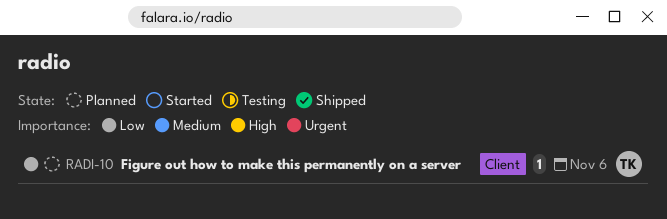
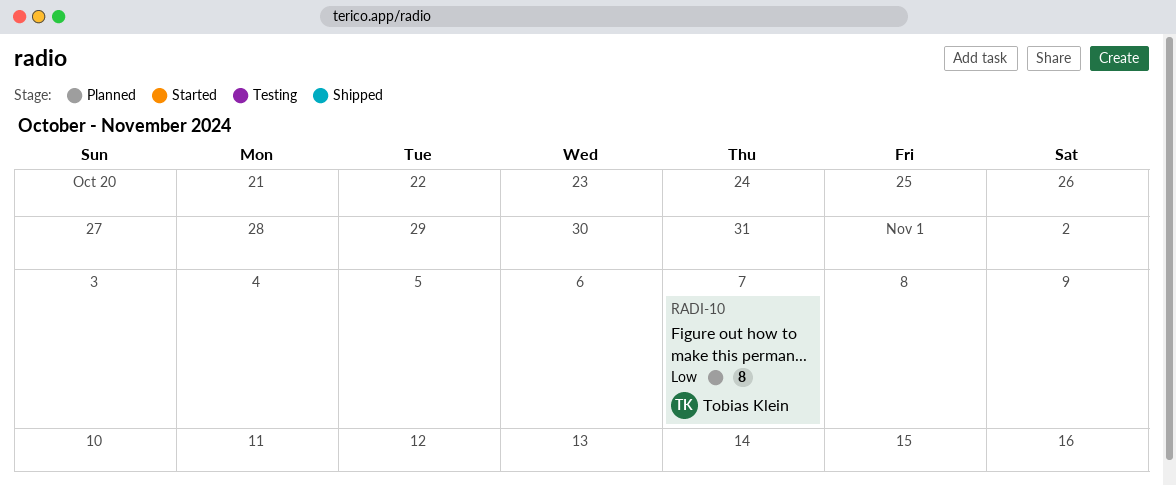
RADI-10, estimate: 1 -> 8
RADI-10, due: Nov 6 -> Nov 7

